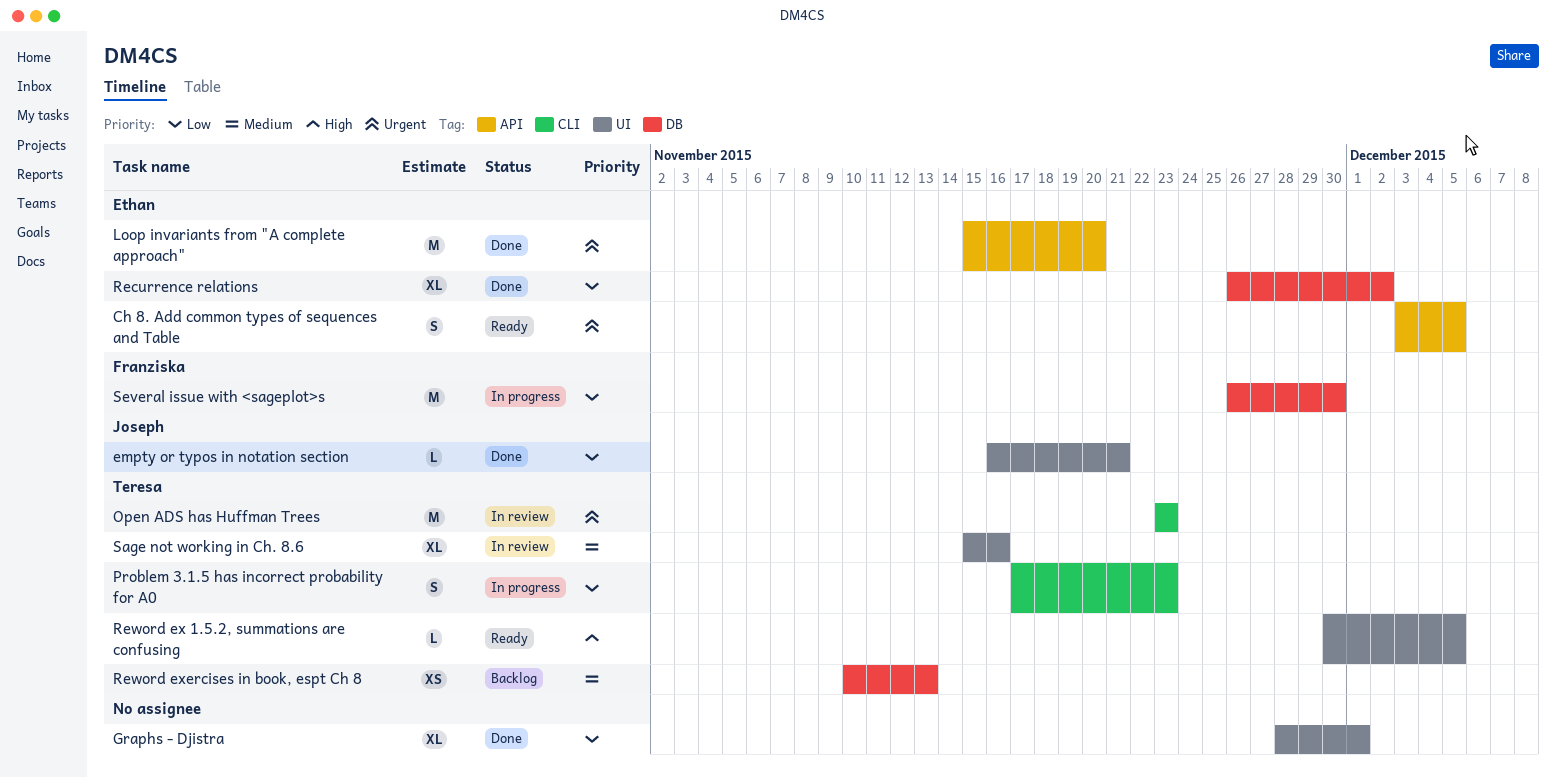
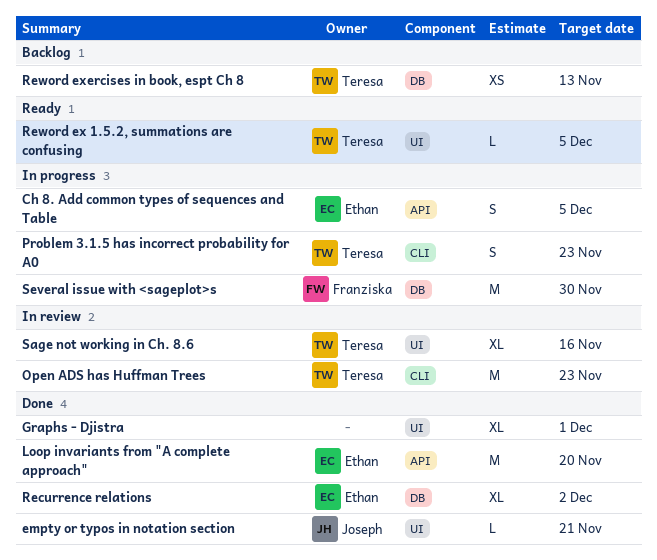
Ch 8. Add common types of sequences and Table, status: Ready -> In progress

